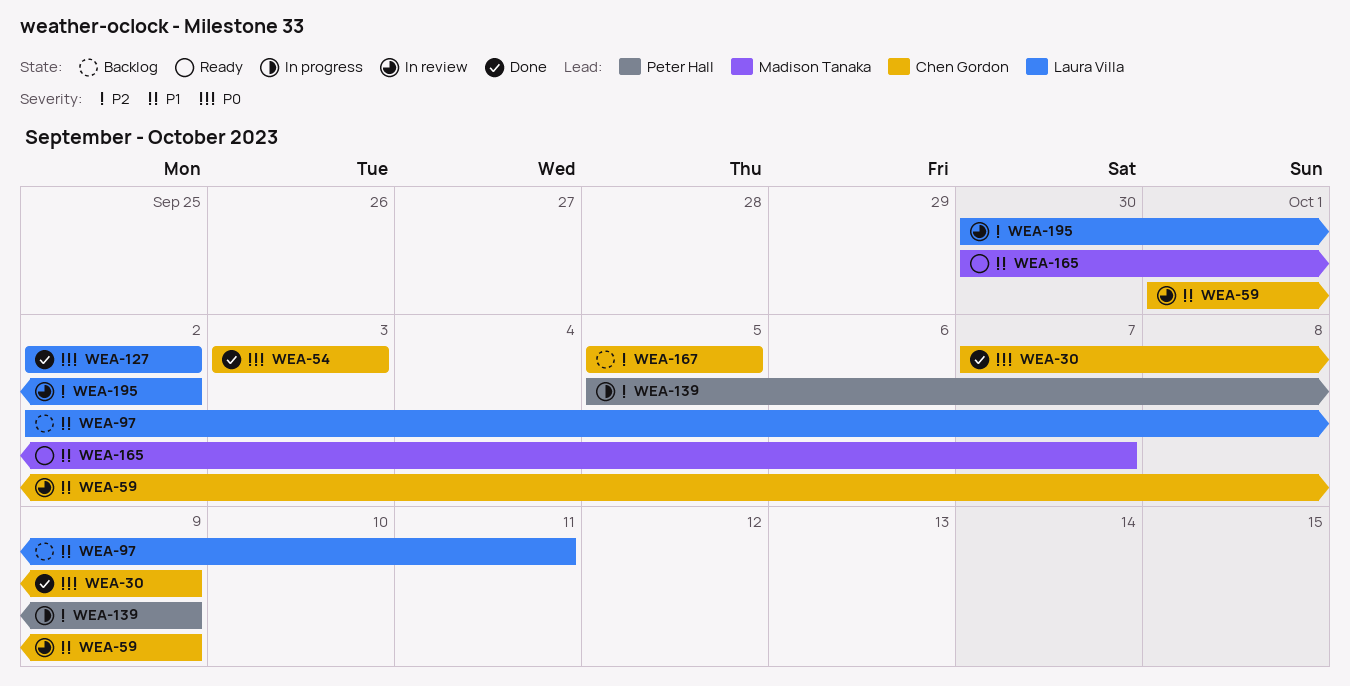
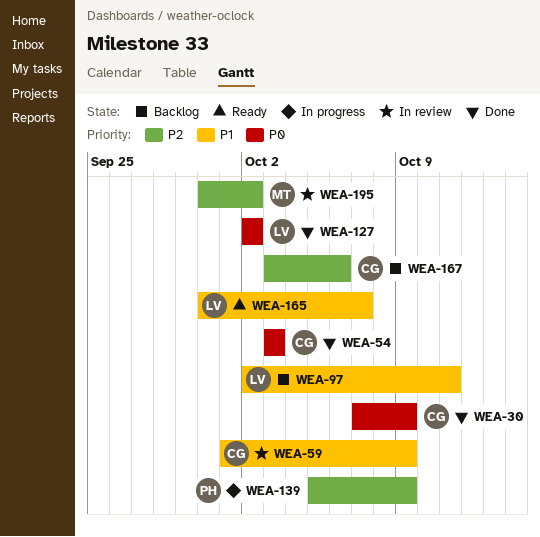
WEA-165, owner: Madison Tanaka -> Laura Villa
WEA-167, start: Oct 5 -> Oct 3
WEA-167, due: Oct 5 -> Oct 6
WEA-195, owner: Laura Villa -> Madison Tanaka

